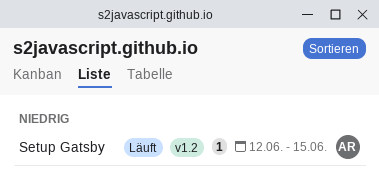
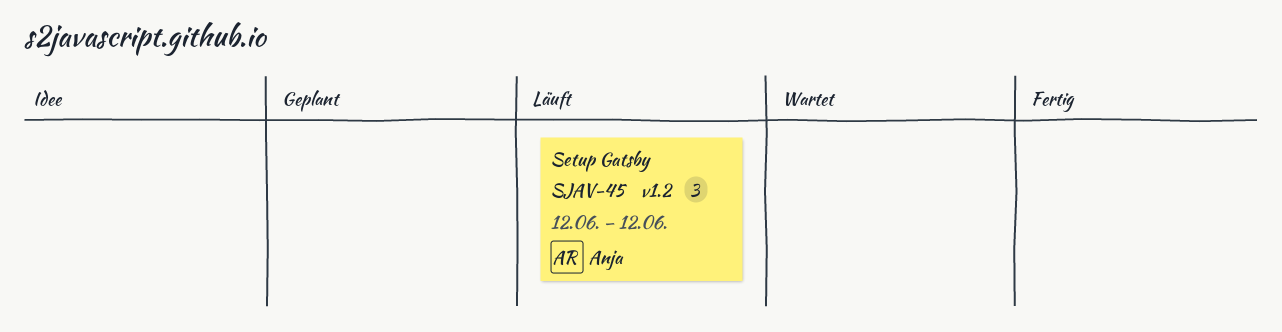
Setup Gatsby, estimate: 1 -> 3
Setup Gatsby, due: Jun 15 -> Jun 12

